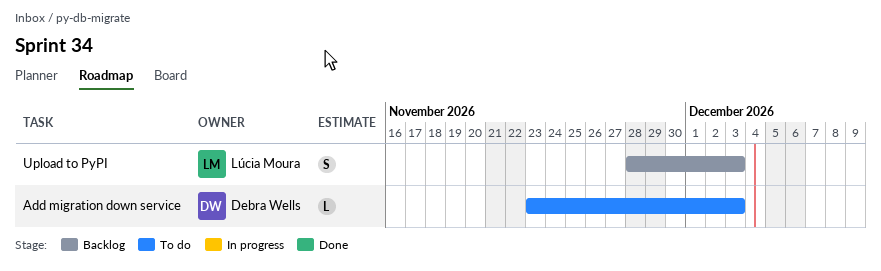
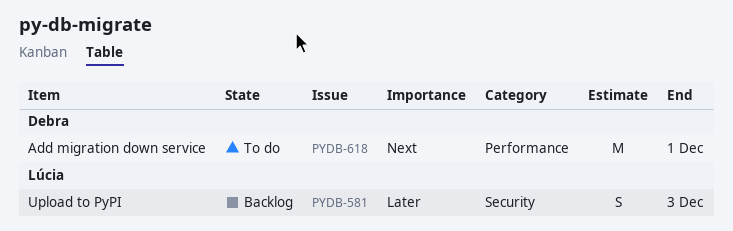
Add migration down service, estimate: L -> M
Add migration down service, due: Dec 3 -> Dec 1

